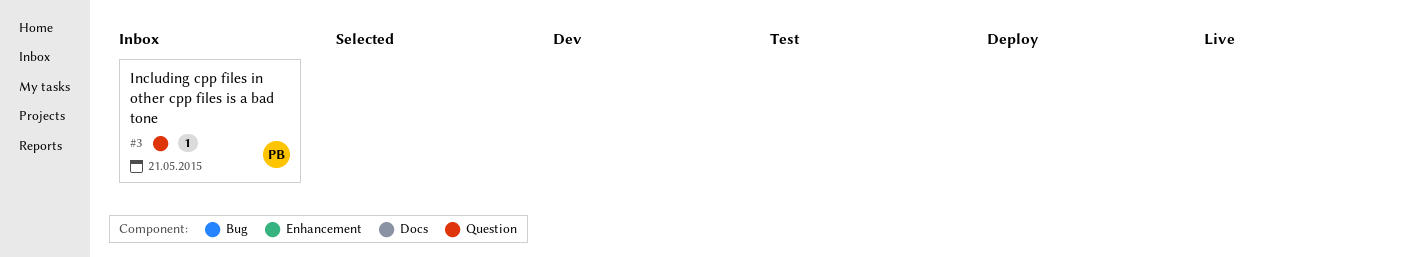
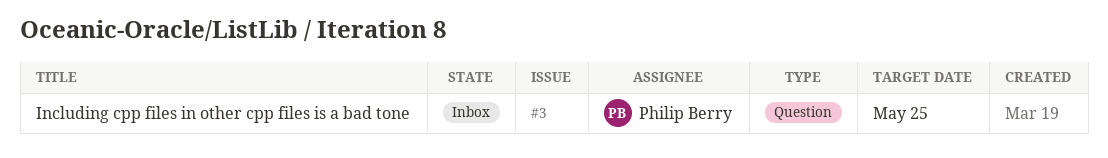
#3, due: May 21 -> May 25

